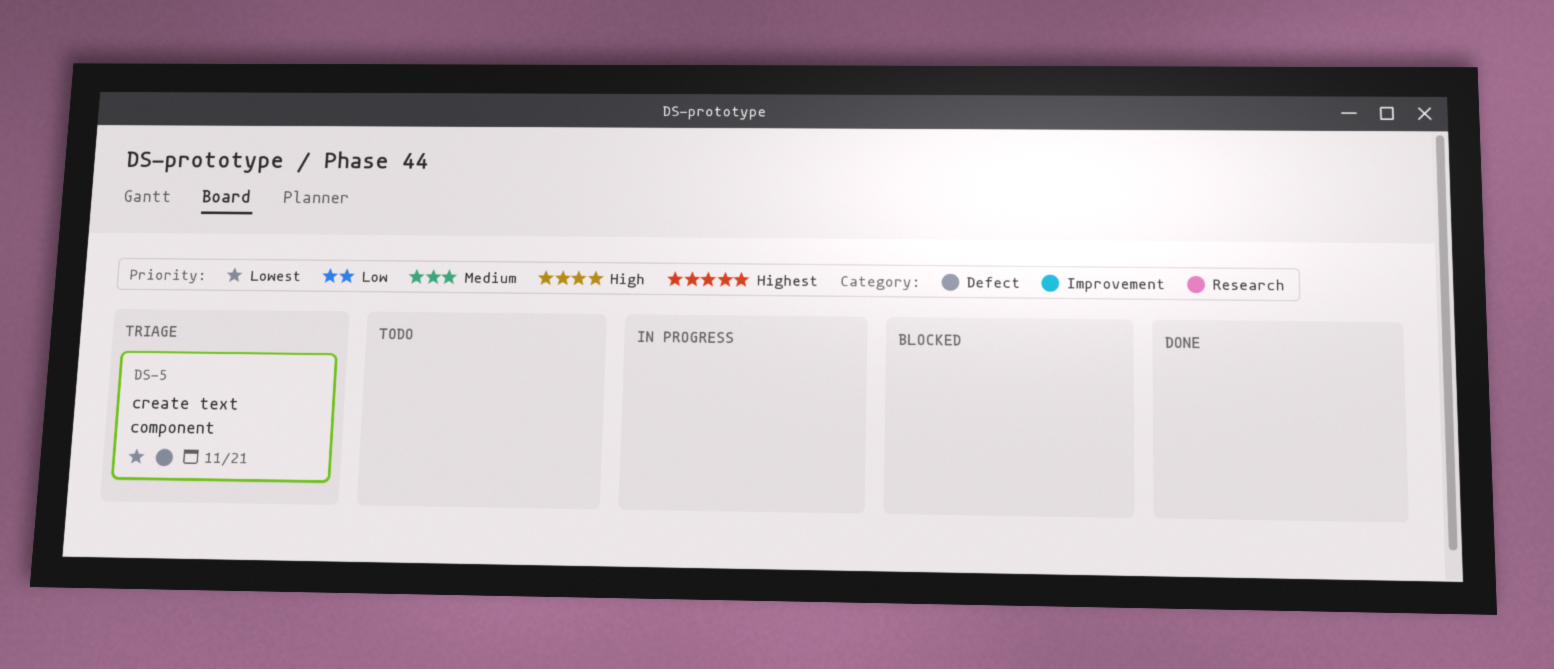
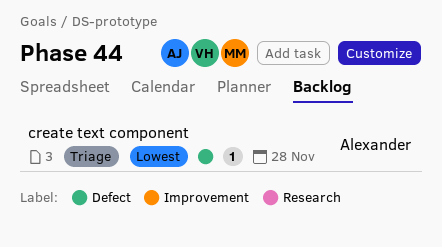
create text component, due: Nov 21 -> Nov 28

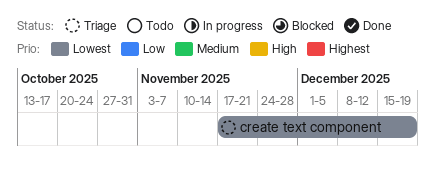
create text component, due: Nov 28 -> Dec 19

